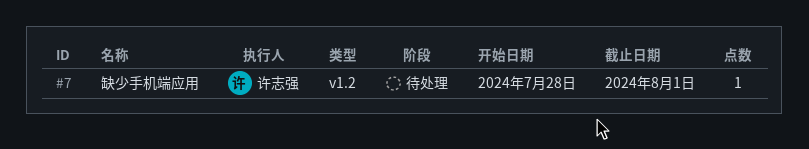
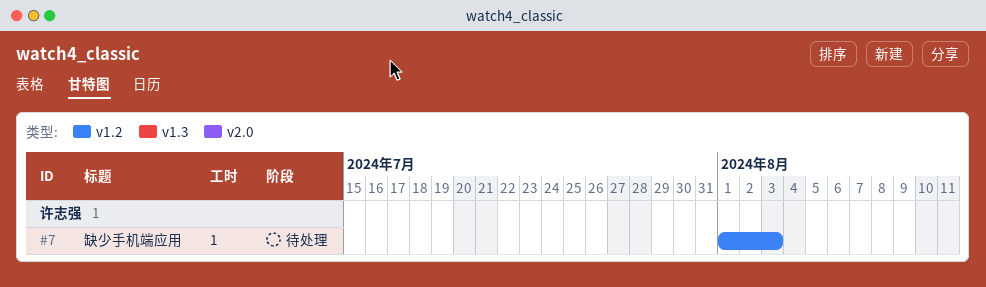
#7, start: Jul 28 -> Aug 1
#7, due: Aug 1 -> Aug 3

